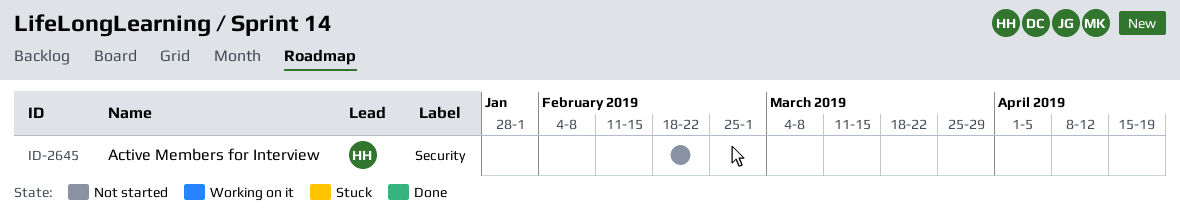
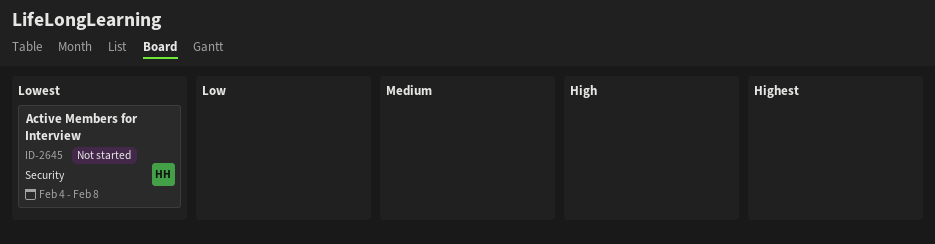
ID-2645, start: Feb 18 -> Feb 4
ID-2645, due: Feb 22 -> Feb 8

